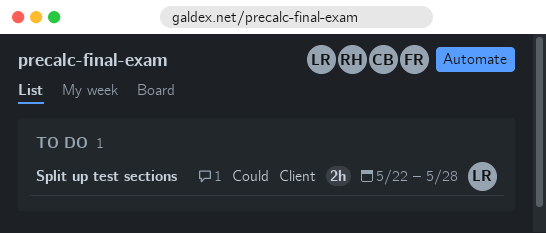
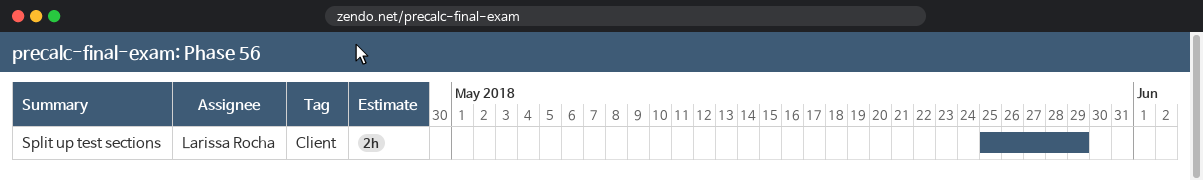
Split up test sections, start: May 22 -> May 25
Split up test sections, due: May 28 -> May 29

